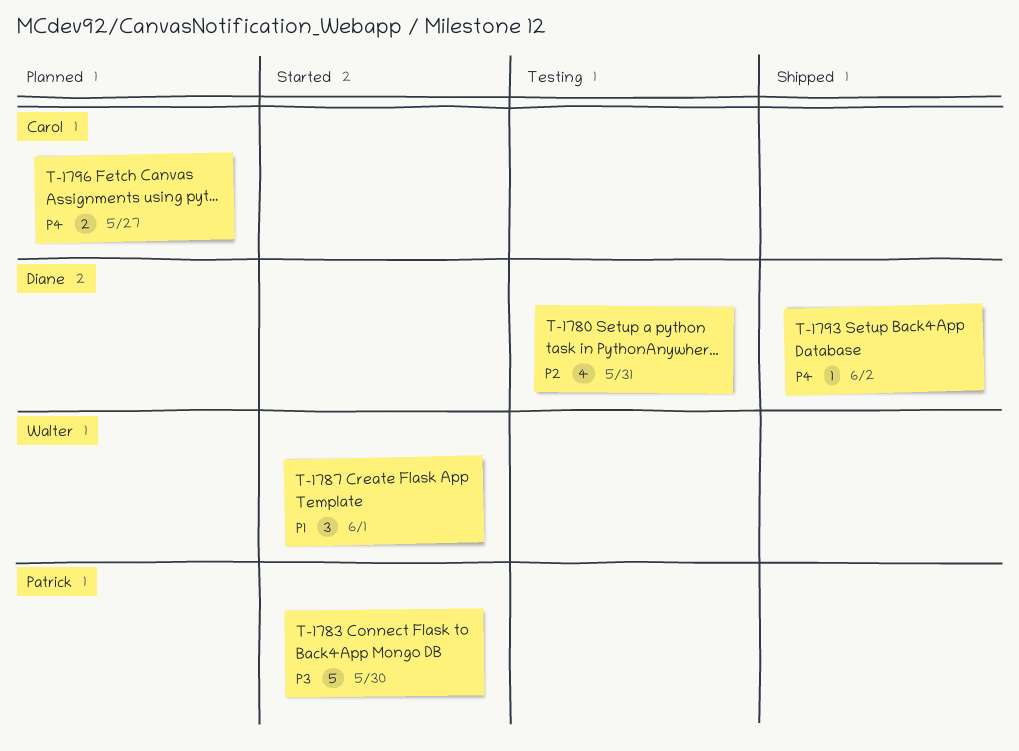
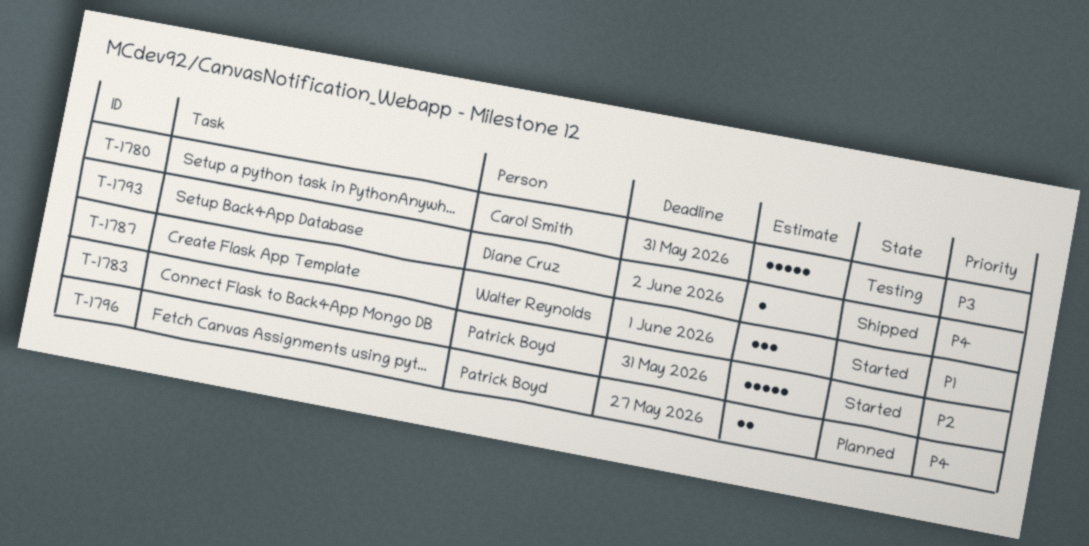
T-1780, owner: Diane Cruz -> Carol Smith
T-1780, priority: P2 -> P3
T-1780, estimate: 4 -> 5
T-1783, priority: P3 -> P2
T-1783, due: May 30 -> May 31
T-1796, owner: Carol Smith -> Patrick Boyd

